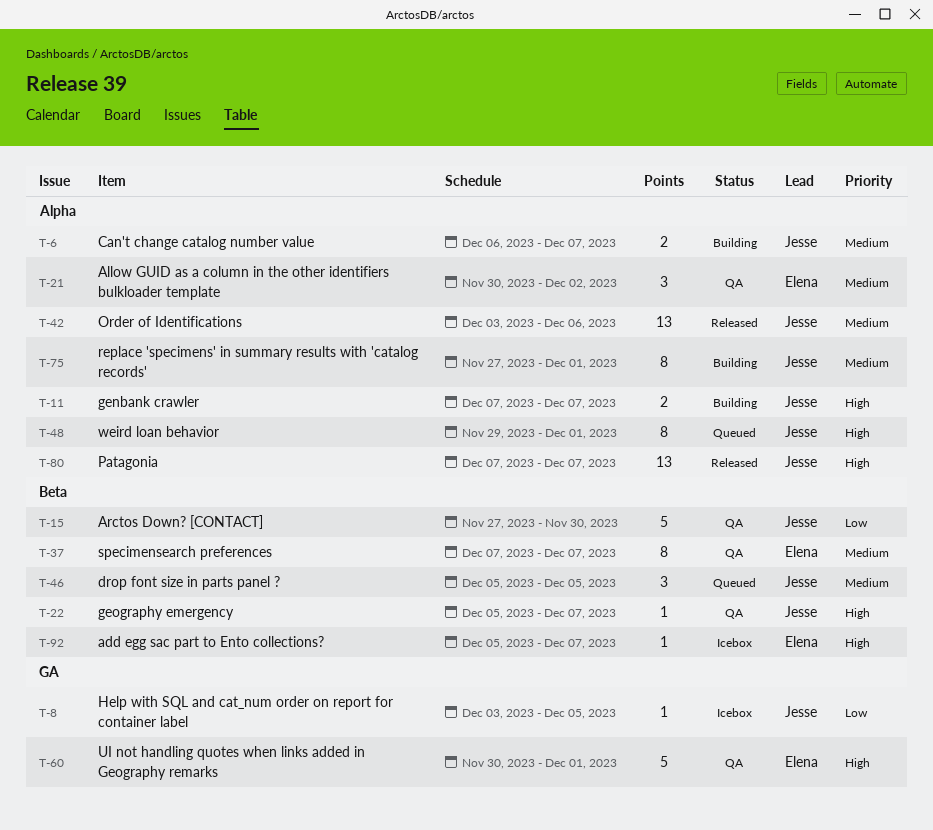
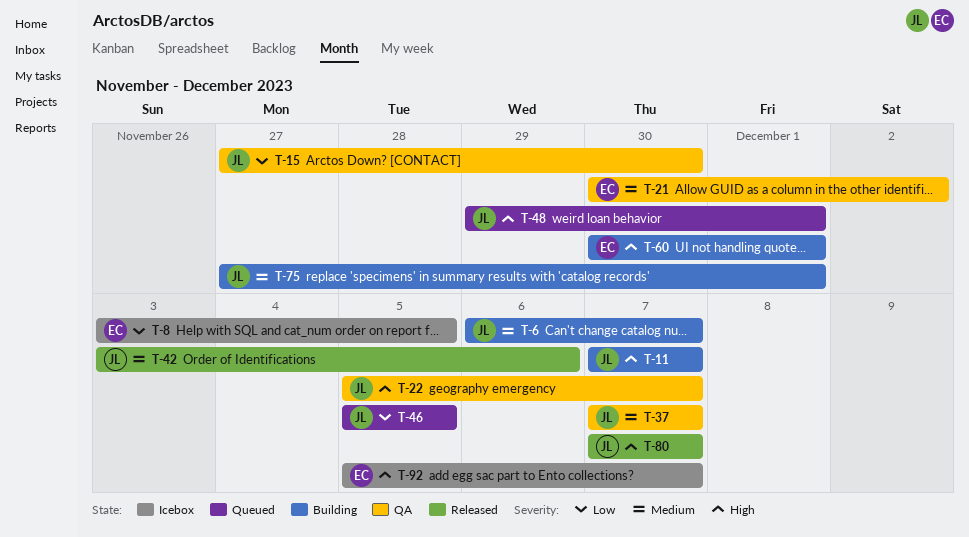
T-8, owner: Jesse -> Elena
T-37, owner: Elena -> Jesse
T-46, priority: Medium -> Low
T-60, status: QA -> Building

